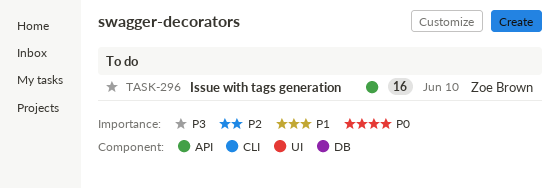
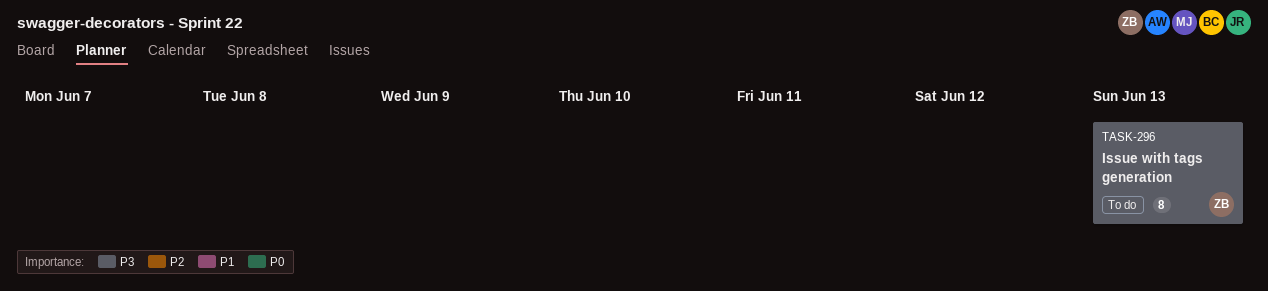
TASK-296, estimate: 16 -> 8
TASK-296, due: Jun 10 -> Jun 13

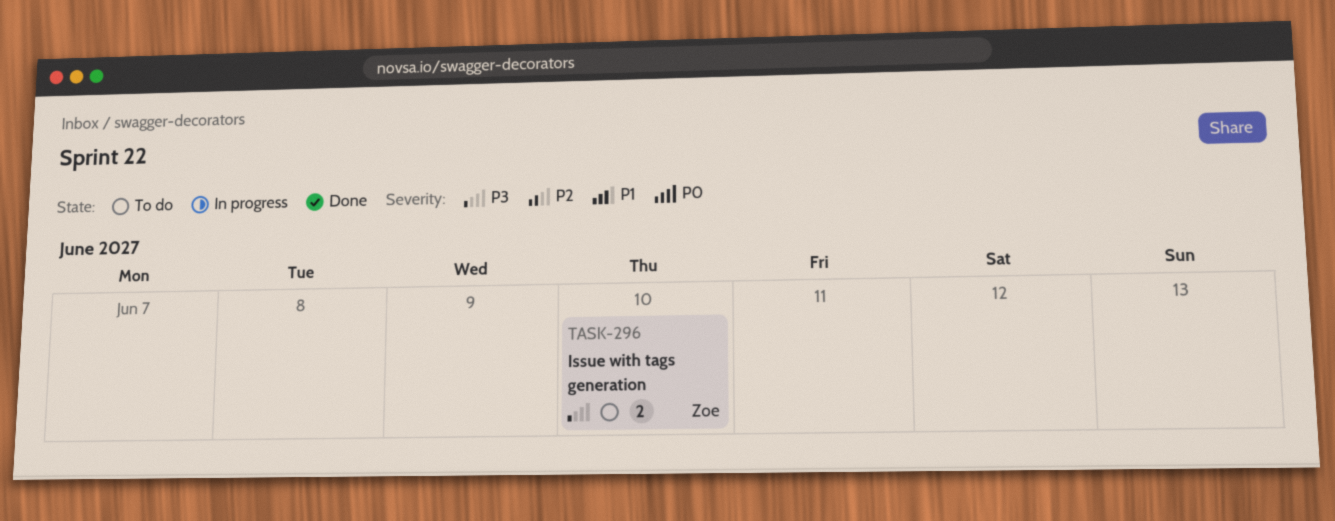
TASK-296, estimate: 8 -> 2
TASK-296, due: Jun 13 -> Jun 10

